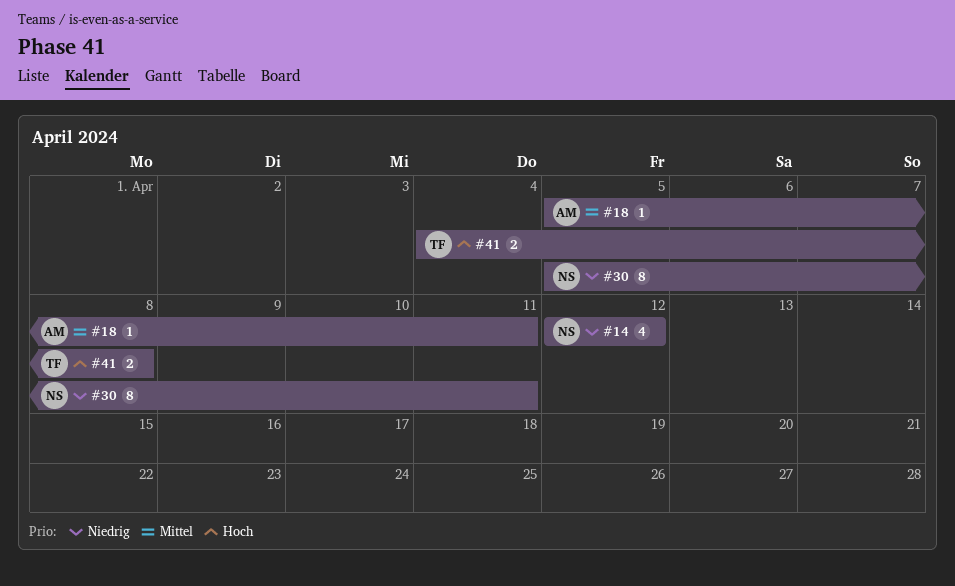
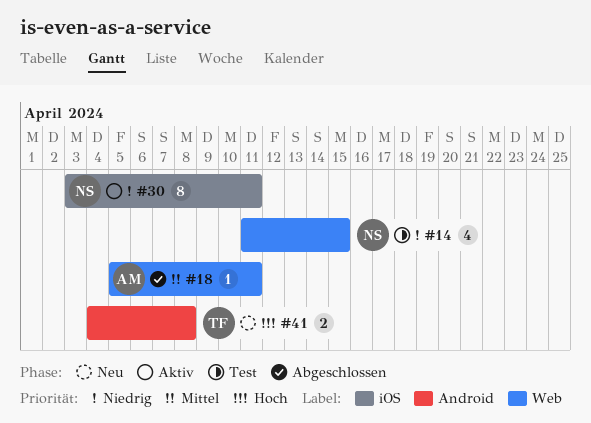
#14, start: Apr 12 -> Apr 11
#14, due: Apr 12 -> Apr 15
#30, start: Apr 5 -> Apr 3

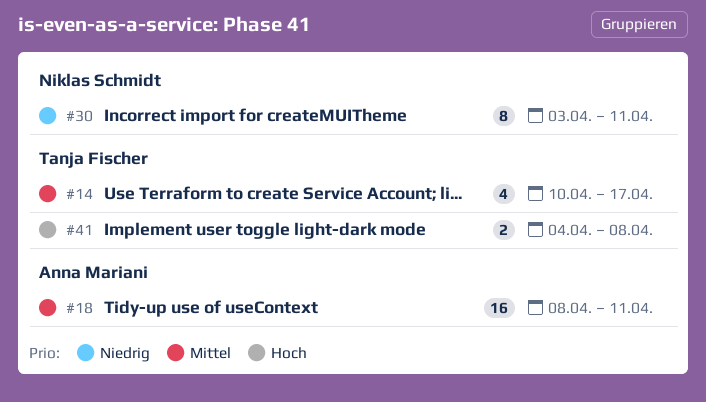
#14, owner: Niklas Schmidt -> Tanja Fischer
#14, priority: Niedrig -> Mittel
#14, start: Apr 11 -> Apr 10
#14, due: Apr 15 -> Apr 17
#18, estimate: 1 -> 16
#18, start: Apr 5 -> Apr 8

